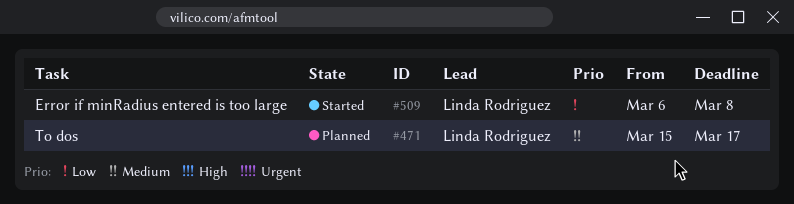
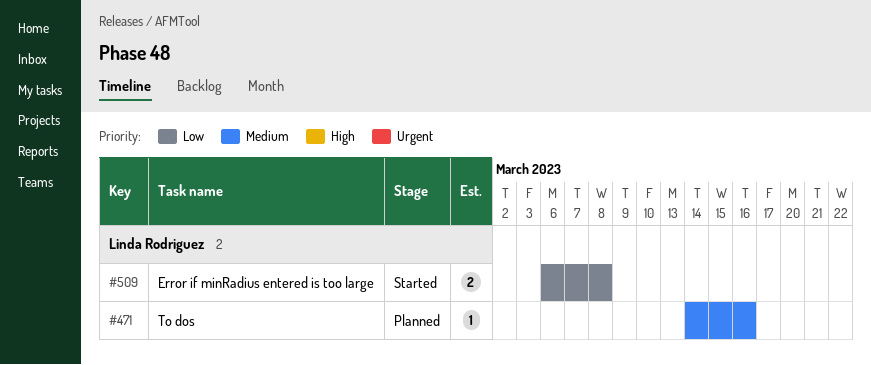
#471, start: Mar 15 -> Mar 14
#471, due: Mar 17 -> Mar 16

